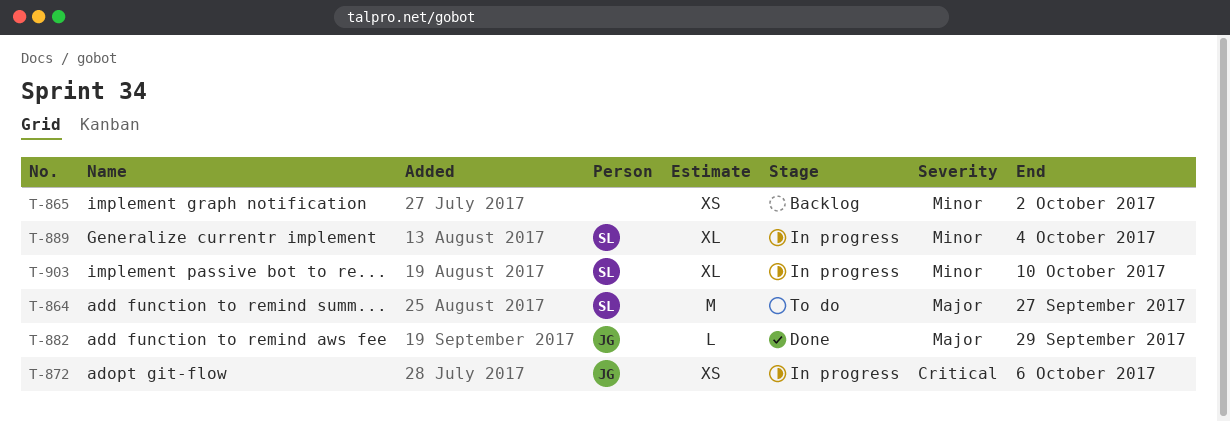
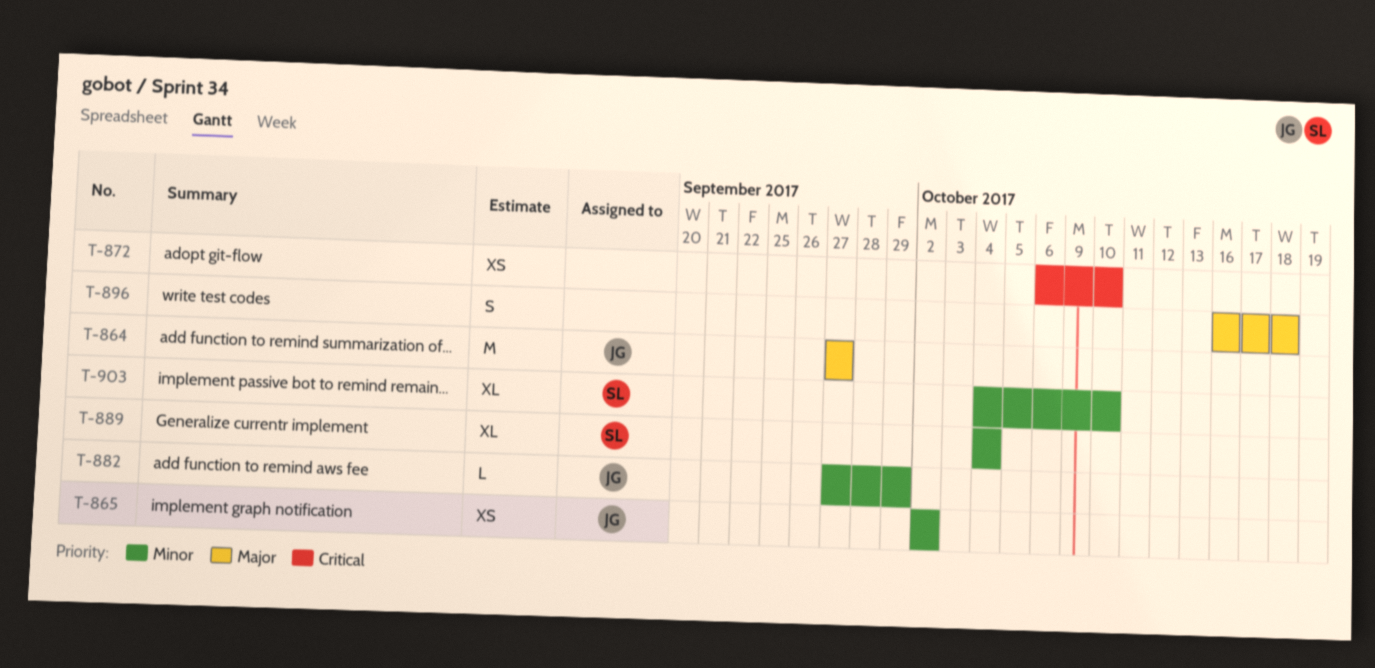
T-864, owner: SL -> JG
T-865, owner: none -> JG
T-872, owner: JG -> none
T-872, due: Oct 6 -> Oct 10
T-882, priority: Major -> Minor
T-896: none -> present

